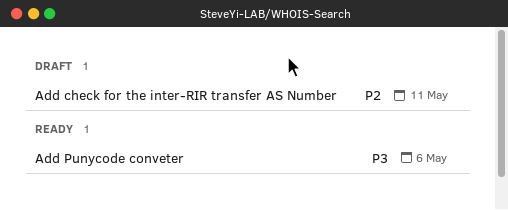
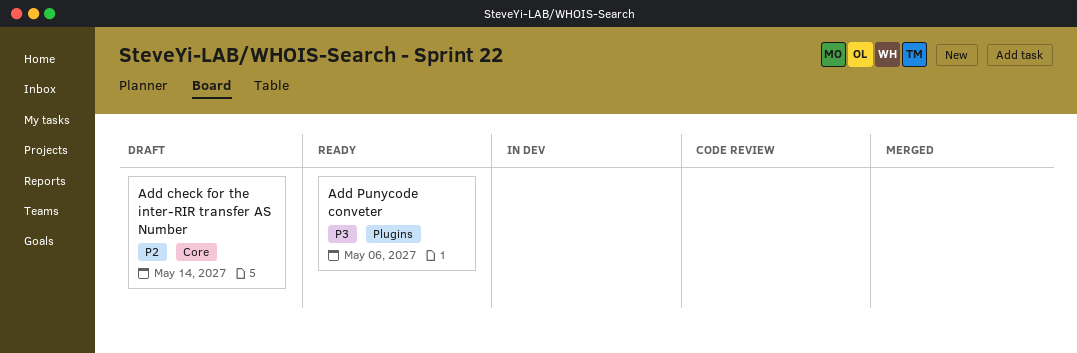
Add check for the inter-RIR transfer AS Number, due: May 11 -> May 14

